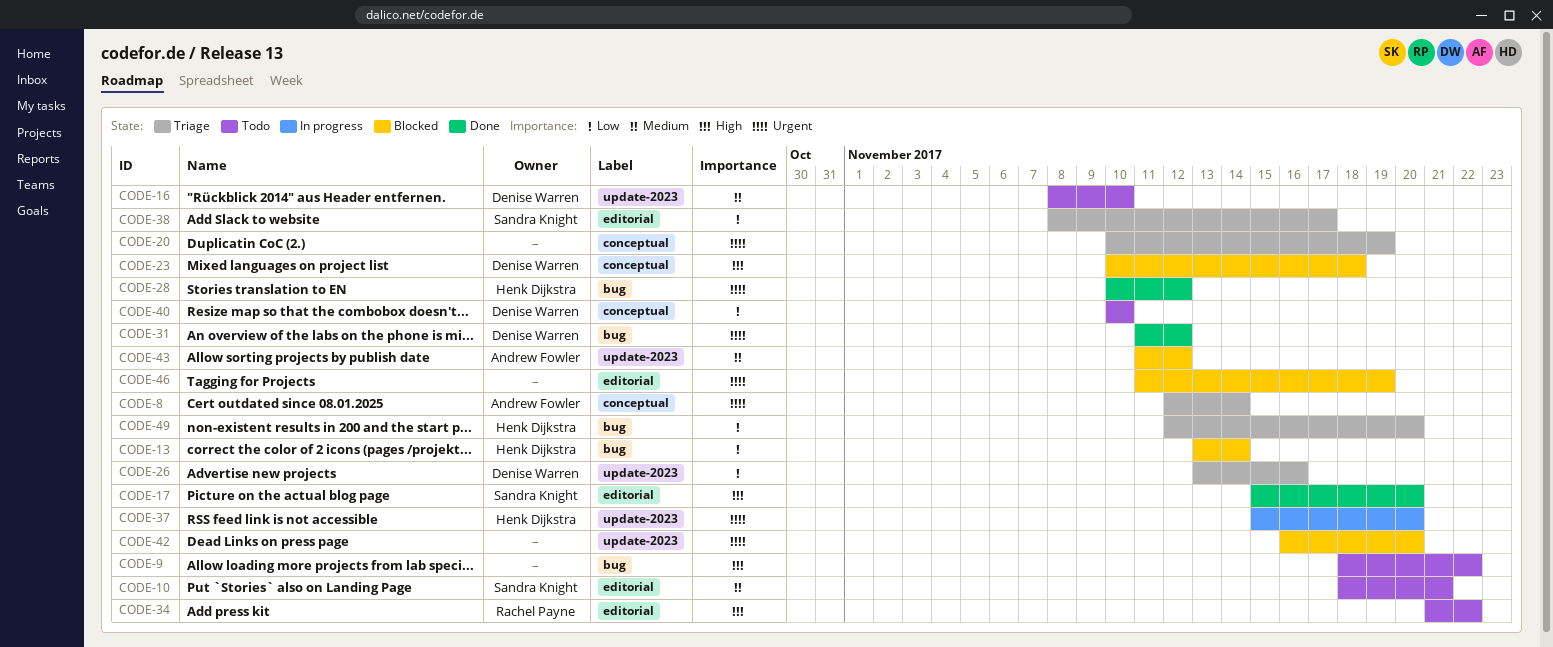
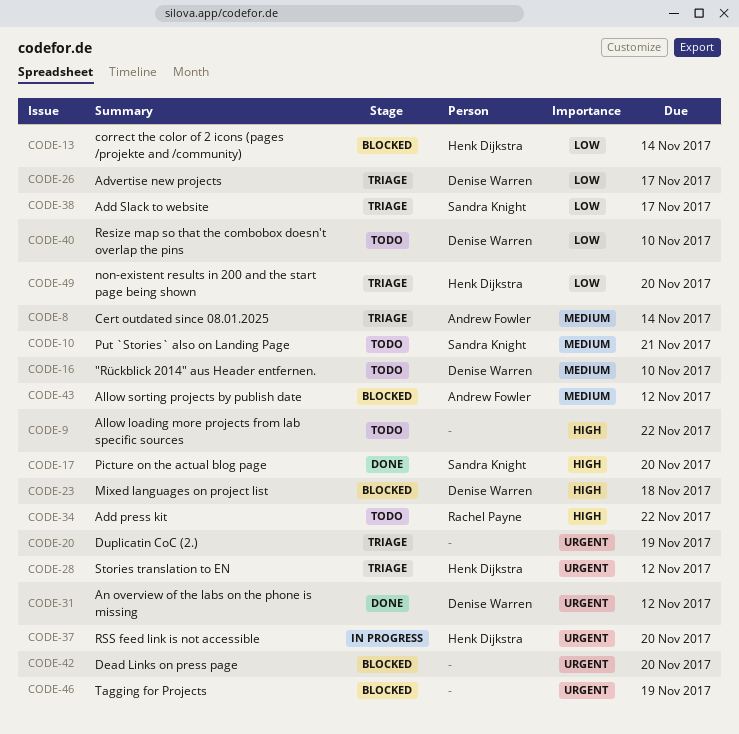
CODE-8, priority: Urgent -> Medium
CODE-26, due: Nov 16 -> Nov 17
CODE-28, status: Done -> Triage

